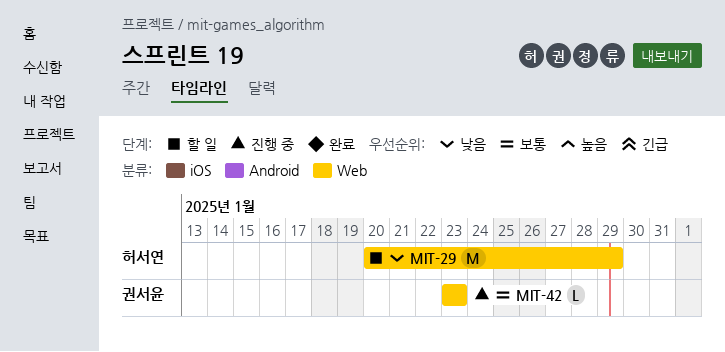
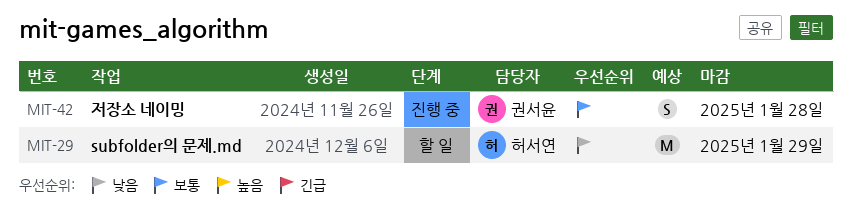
MIT-42, estimate: L -> S
MIT-42, due: Jan 23 -> Jan 28

